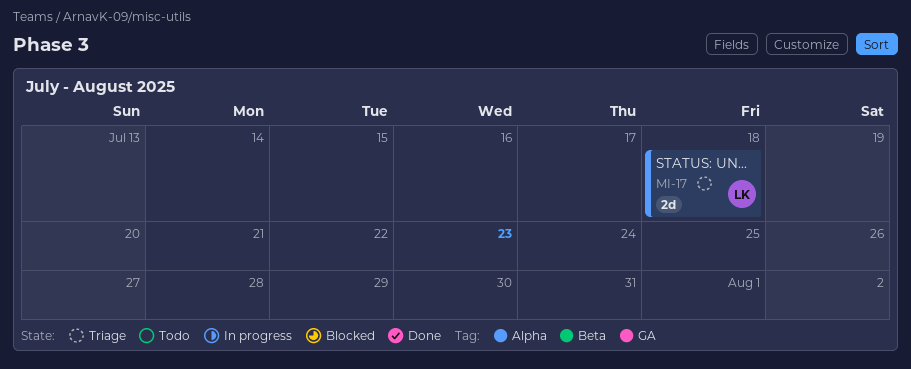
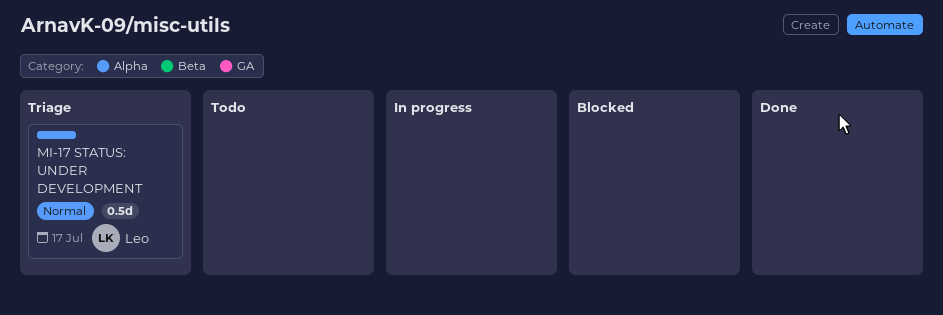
MI-17, estimate: 2d -> 0.5d
MI-17, due: Jul 18 -> Jul 17

